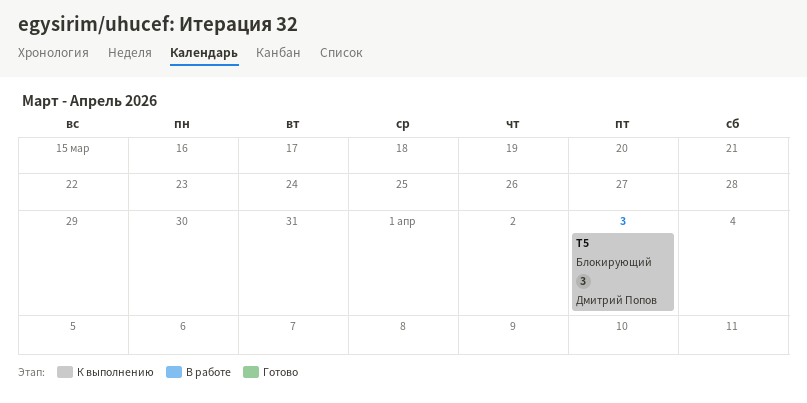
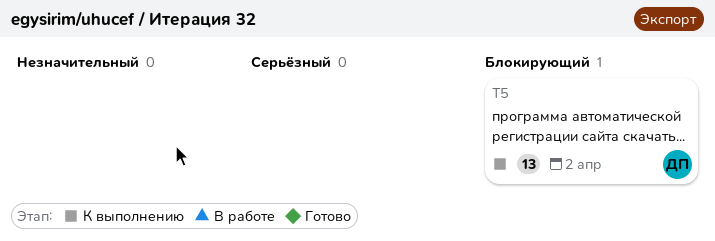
T5, estimate: 3 -> 13
T5, due: Apr 3 -> Apr 2

